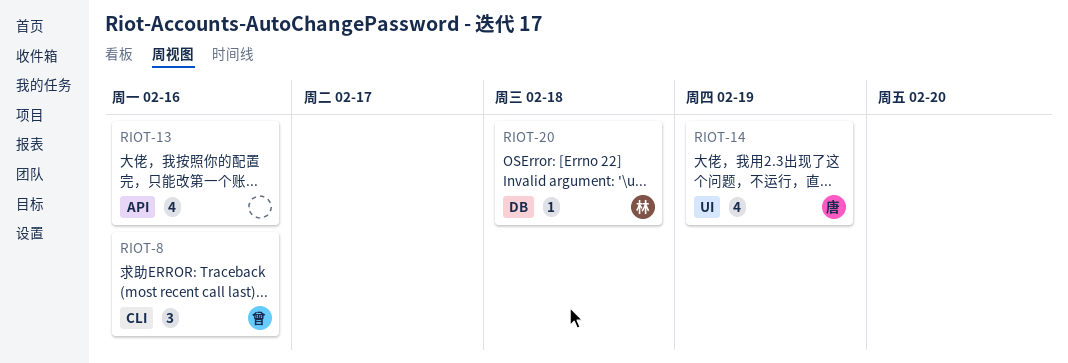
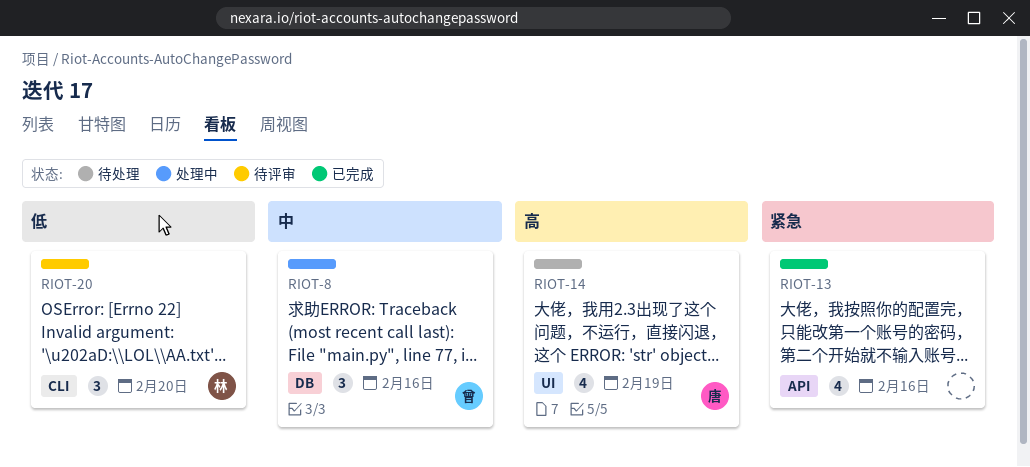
RIOT-8, label: CLI -> DB
RIOT-20, label: DB -> CLI
RIOT-20, estimate: 1 -> 3
RIOT-20, due: Feb 18 -> Feb 20

